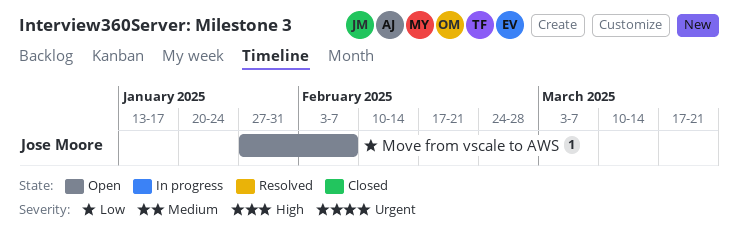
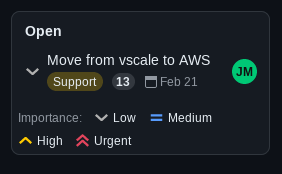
Move from vscale to AWS, estimate: 1 -> 13
Move from vscale to AWS, due: Feb 7 -> Feb 21

